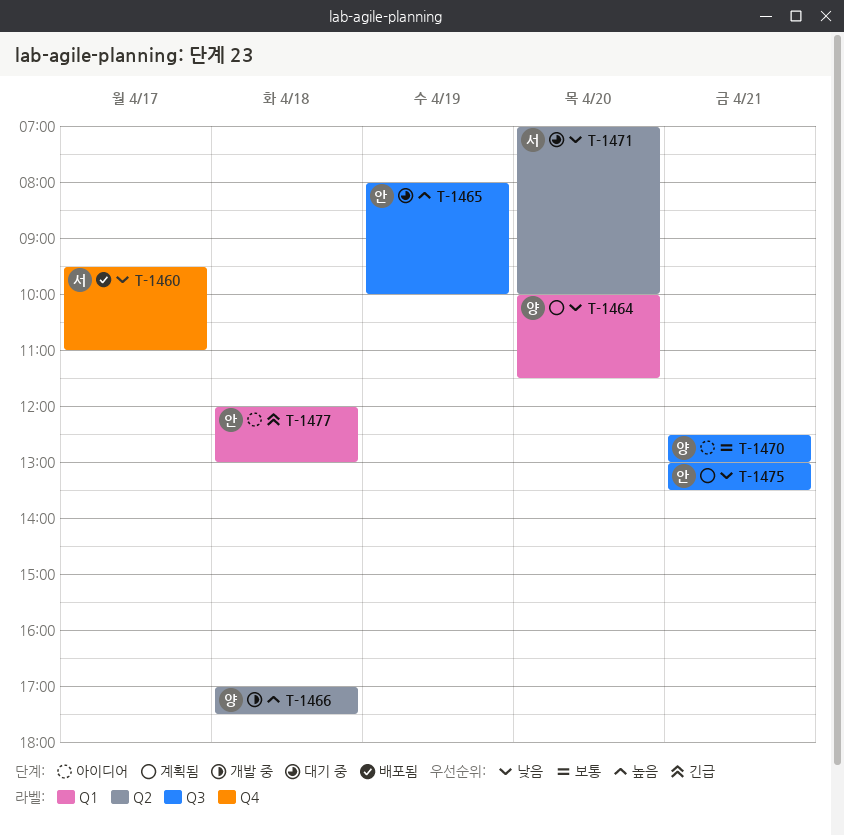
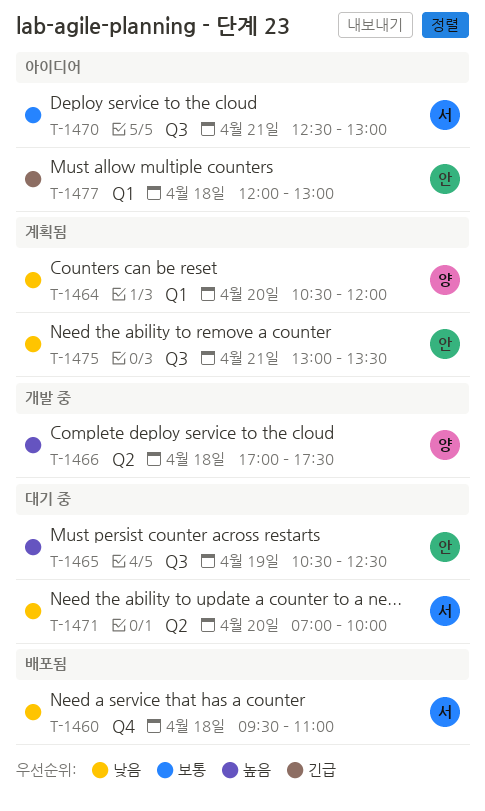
T-1460, day: Apr 17 -> Apr 18
T-1464, begins: 10:00 -> 10:30
T-1464, ends: 11:30 -> 12:00
T-1465, begins: 08:00 -> 10:30
T-1465, ends: 10:00 -> 12:30
T-1470, owner: 양 -> 서

